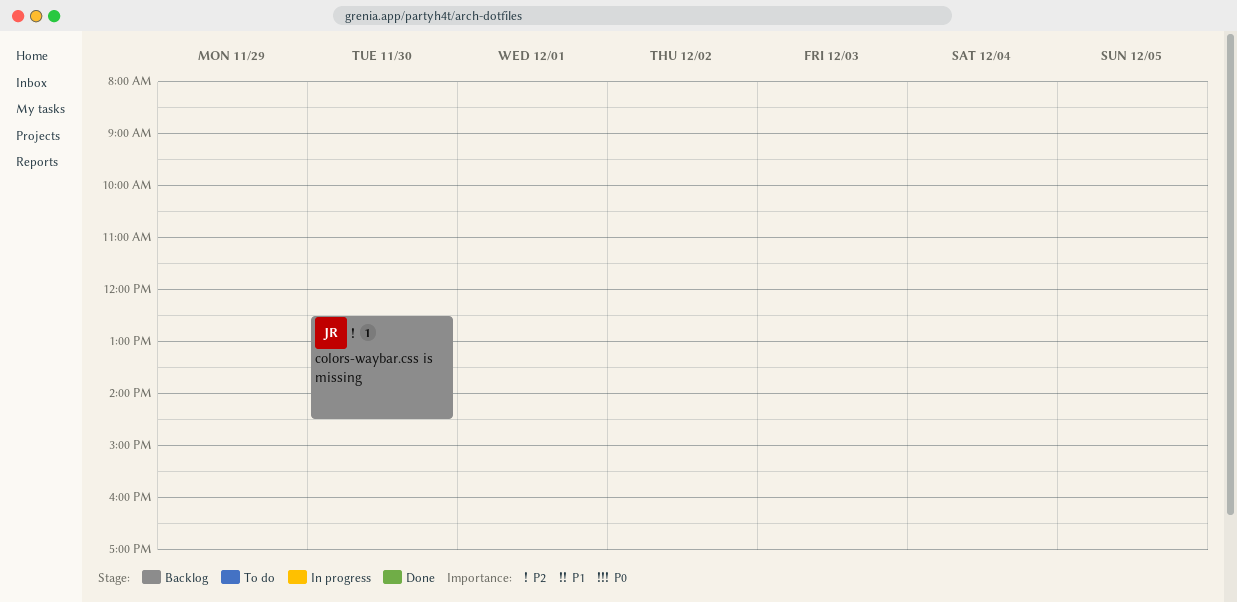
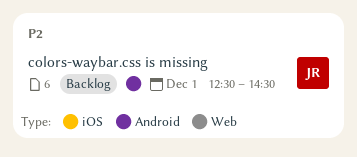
colors-waybar.css is missing, day: Nov 30 -> Dec 1

